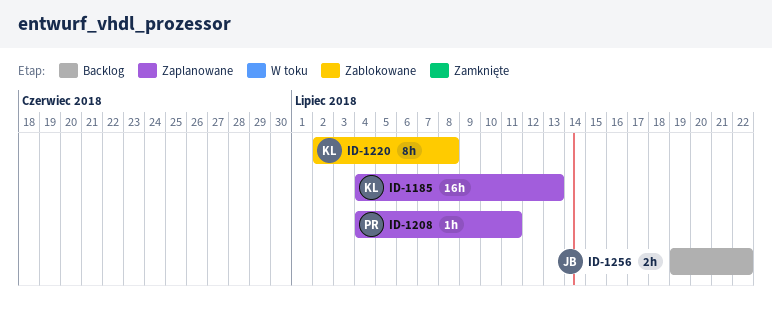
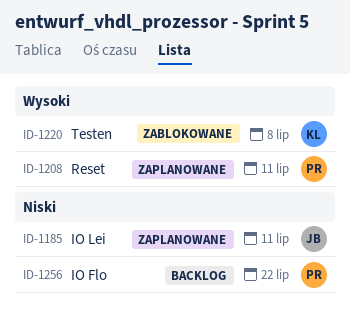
ID-1185, owner: KL -> JB
ID-1185, due: Jul 13 -> Jul 11
ID-1256, owner: JB -> PR

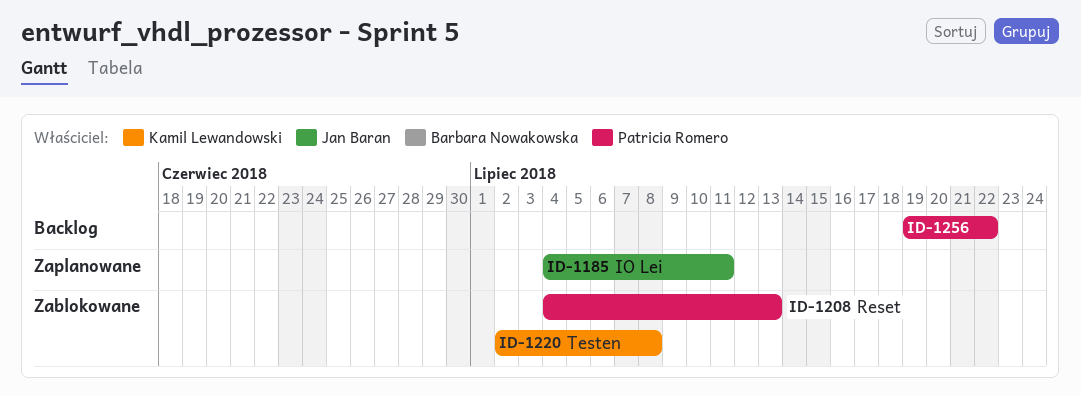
ID-1208, status: Zaplanowane -> Zablokowane
ID-1208, due: Jul 11 -> Jul 13

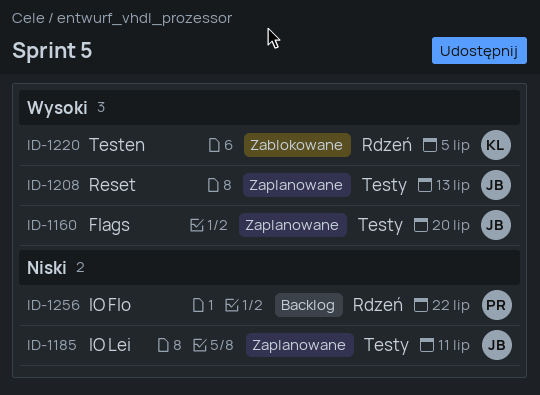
ID-1160: none -> present
ID-1208, status: Zablokowane -> Zaplanowane
ID-1208, owner: Patricia Romero -> Jan Baran
ID-1220, due: Jul 8 -> Jul 5

